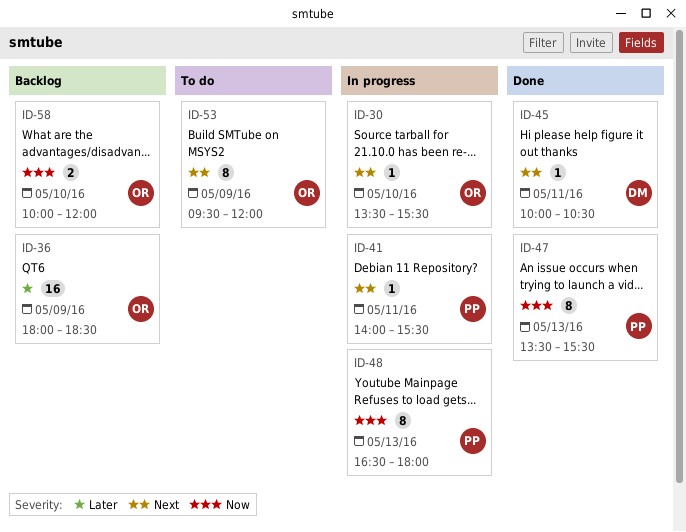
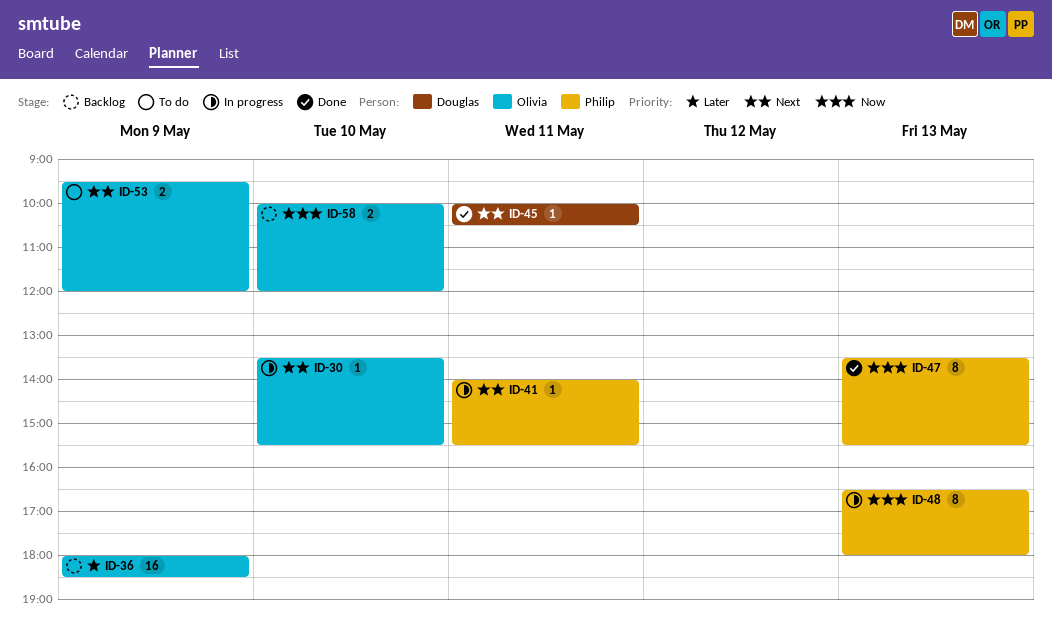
ID-53, estimate: 8 -> 2

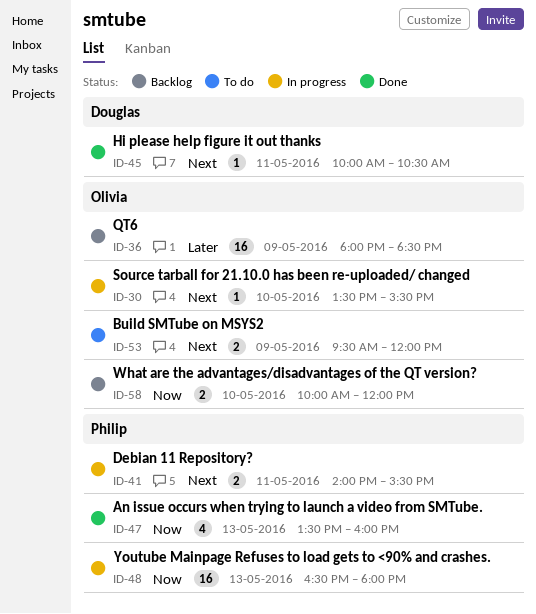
ID-41, estimate: 1 -> 2
ID-47, estimate: 8 -> 4
ID-47, ends: 15:30 -> 16:00
ID-48, estimate: 8 -> 16

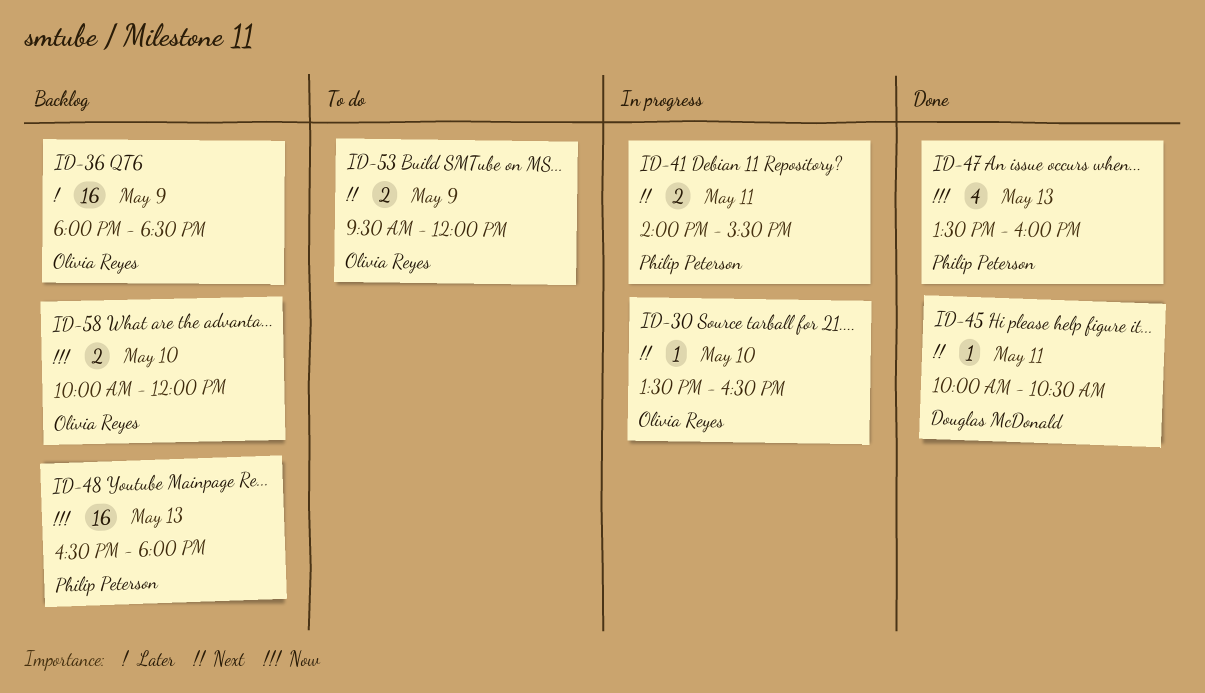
ID-30, ends: 15:30 -> 16:30
ID-48, status: In progress -> Backlog

